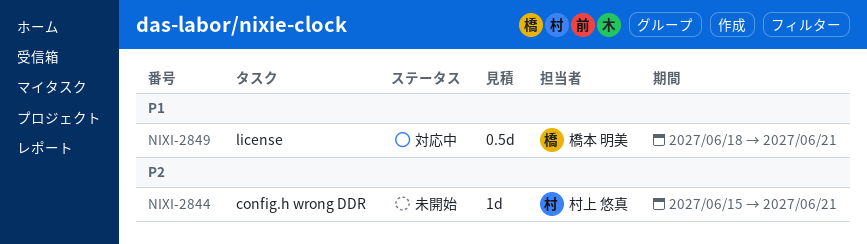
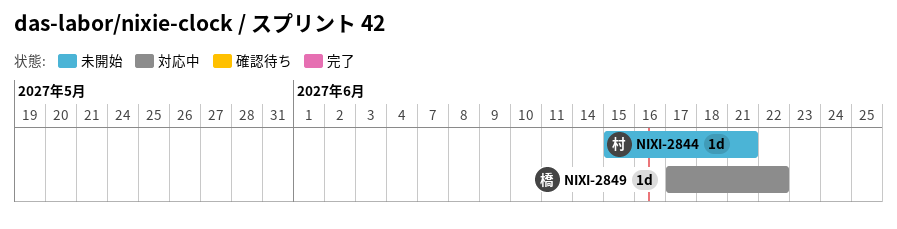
NIXI-2849, estimate: 0.5d -> 1d
NIXI-2849, start: Jun 18 -> Jun 17
NIXI-2849, due: Jun 21 -> Jun 22

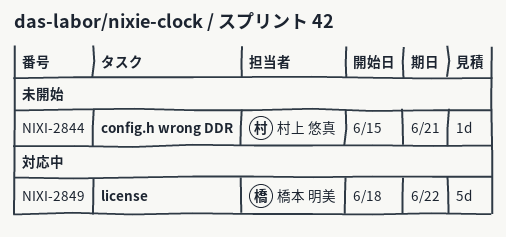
NIXI-2849, estimate: 1d -> 5d
NIXI-2849, start: Jun 17 -> Jun 18

